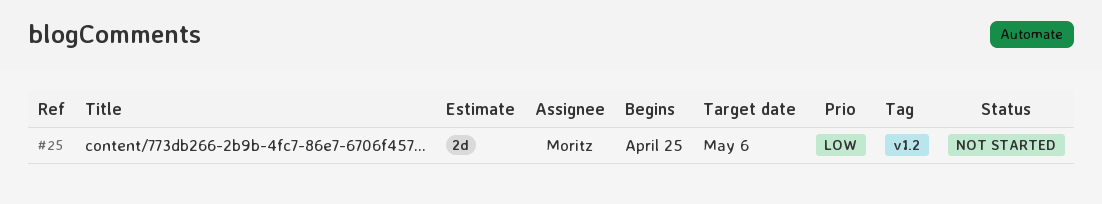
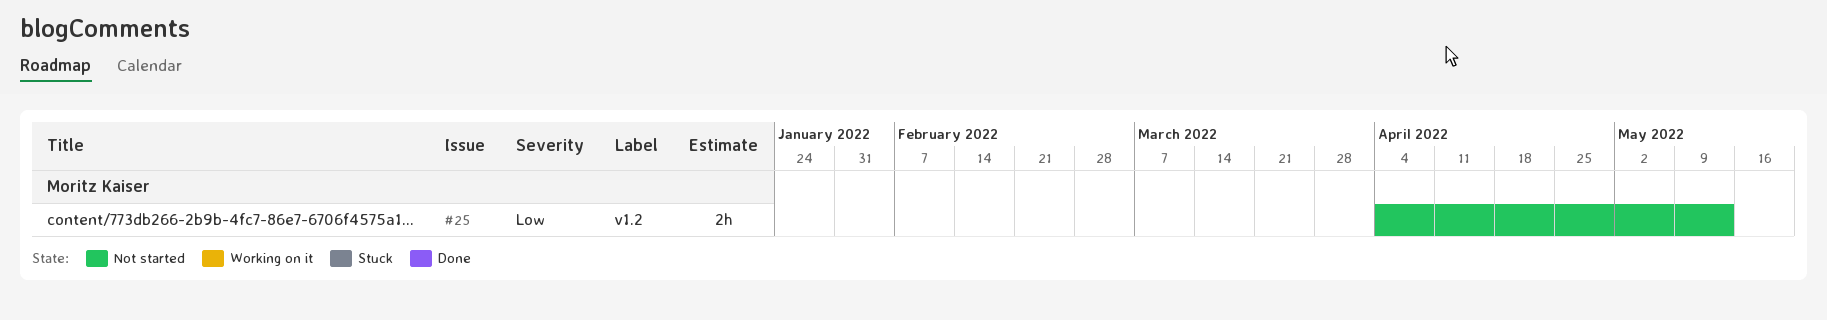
#25, estimate: 2d -> 2h
#25, start: Apr 25 -> Apr 4
#25, due: May 6 -> May 13

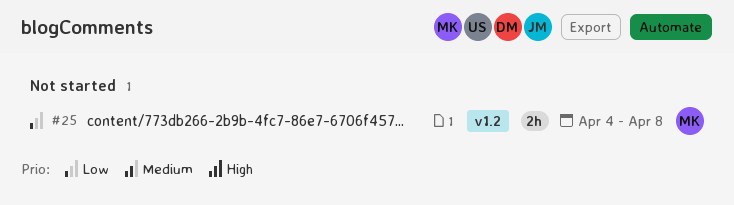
#25, due: May 13 -> Apr 8

